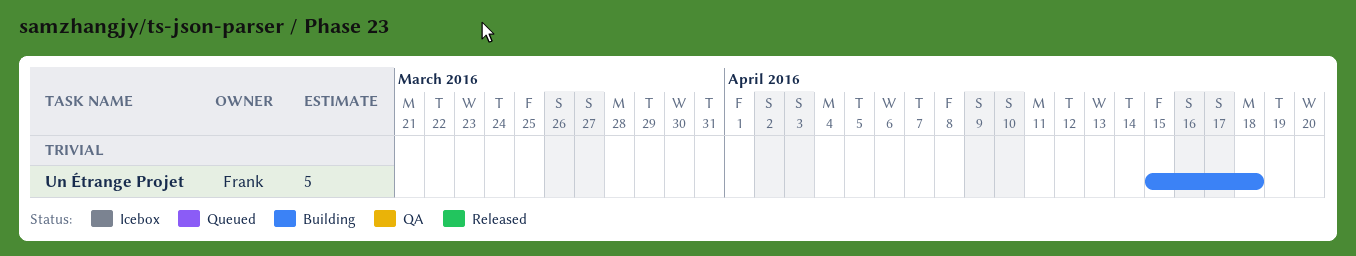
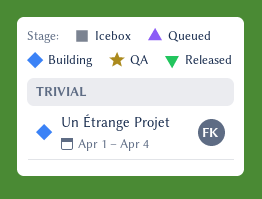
Un Étrange Projet, start: Apr 15 -> Apr 1
Un Étrange Projet, due: Apr 18 -> Apr 4

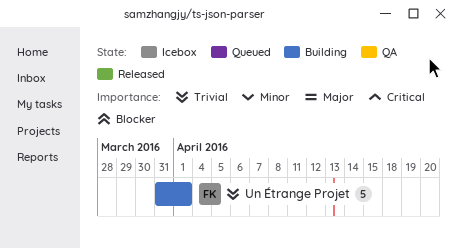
Un Étrange Projet, start: Apr 1 -> Mar 31
Un Étrange Projet, due: Apr 4 -> Apr 1

